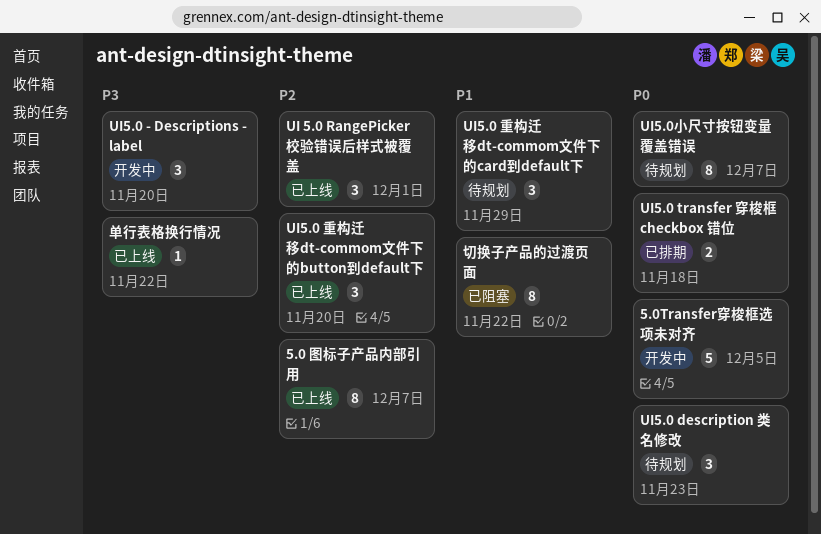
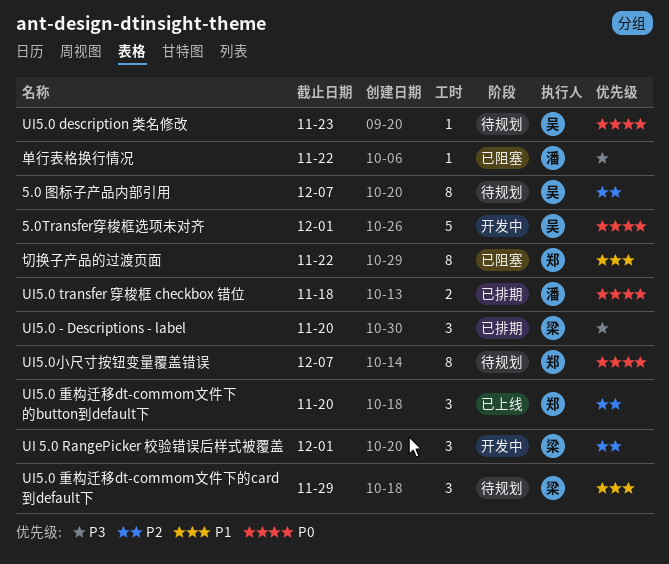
5.0 图标子产品内部引用, status: 已上线 -> 待规划
5.0Transfer穿梭框选项未对齐, due: Dec 5 -> Dec 1
UI 5.0 RangePicker 校验错误后样式被覆盖, status: 已上线 -> 开发中
UI5.0 - Descriptions - label, status: 开发中 -> 已排期
UI5.0 description 类名修改, estimate: 3 -> 1
单行表格换行情况, status: 已上线 -> 已阻塞

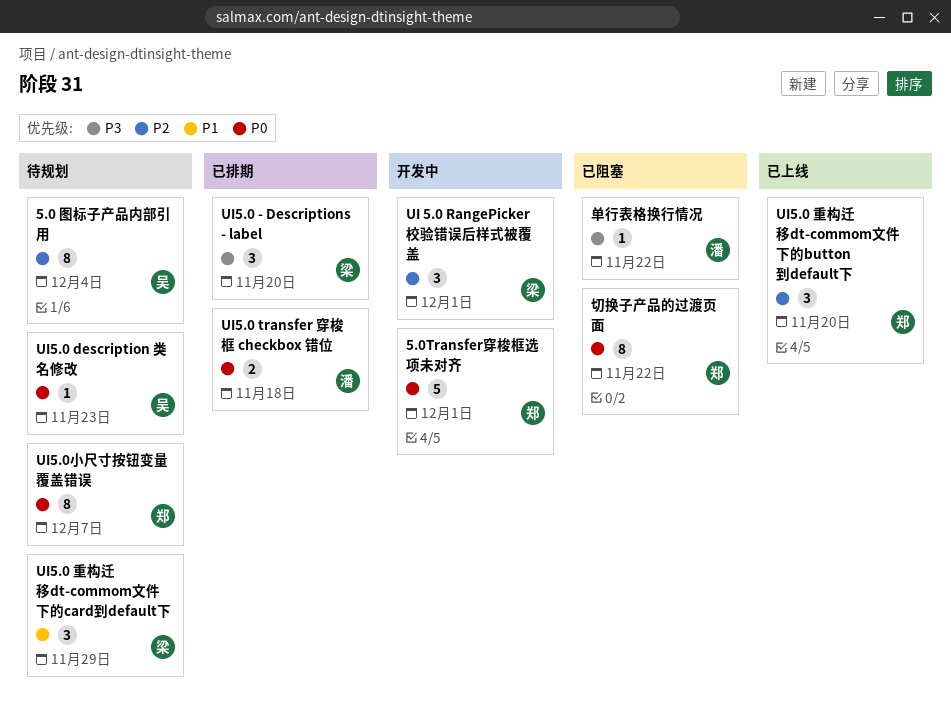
5.0 图标子产品内部引用, due: Dec 7 -> Dec 4
5.0Transfer穿梭框选项未对齐, owner: 吴 -> 郑
切换子产品的过渡页面, priority: P1 -> P0

